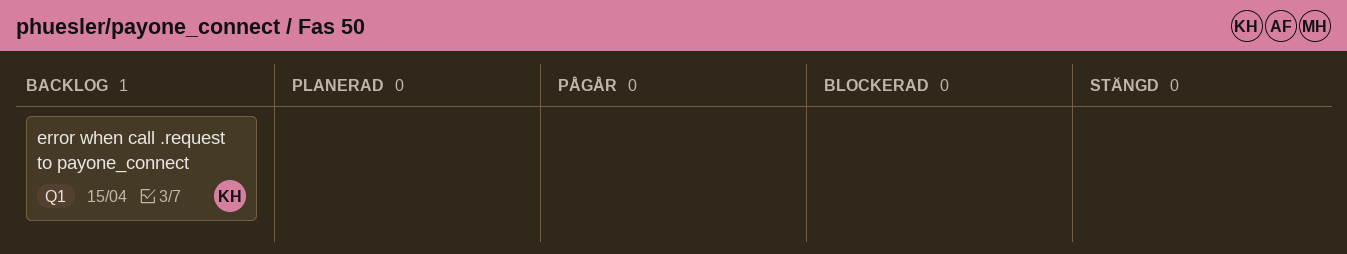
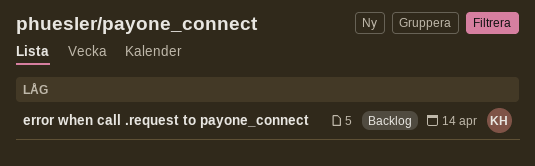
error when call .request to payone_connect, due: Apr 15 -> Apr 14

